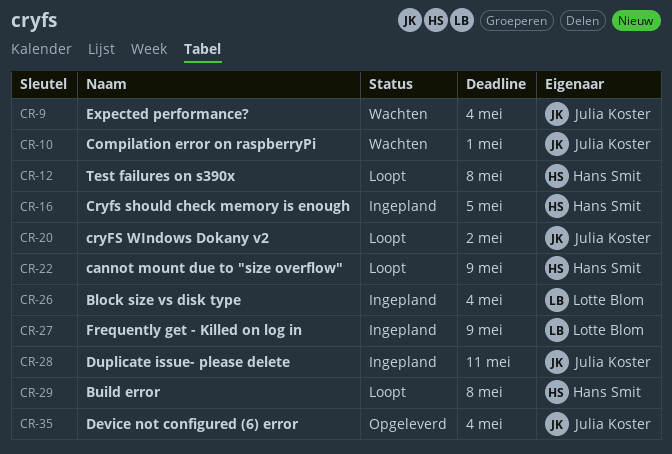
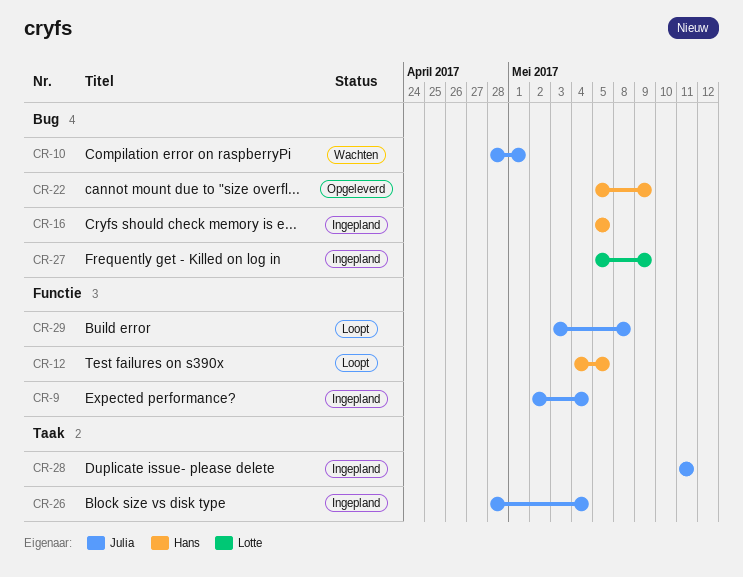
CR-9, status: Wachten -> Ingepland
CR-12, due: May 8 -> May 5
CR-20: present -> none
CR-22, status: Loopt -> Opgeleverd
CR-26, owner: Lotte Blom -> Julia Koster
CR-29, owner: Hans Smit -> Julia Koster
CR-35: present -> none

